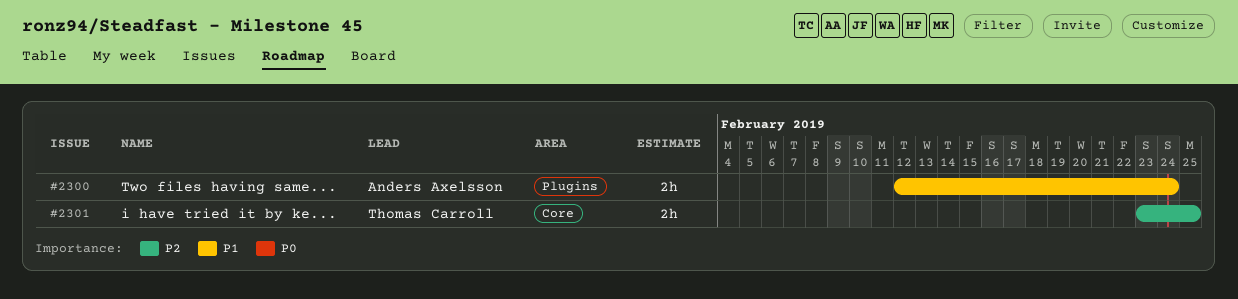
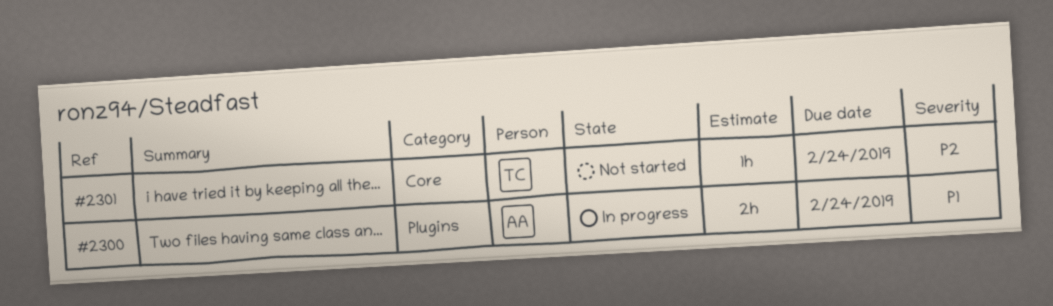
#2301, estimate: 2h -> 1h
#2301, due: Feb 25 -> Feb 24

